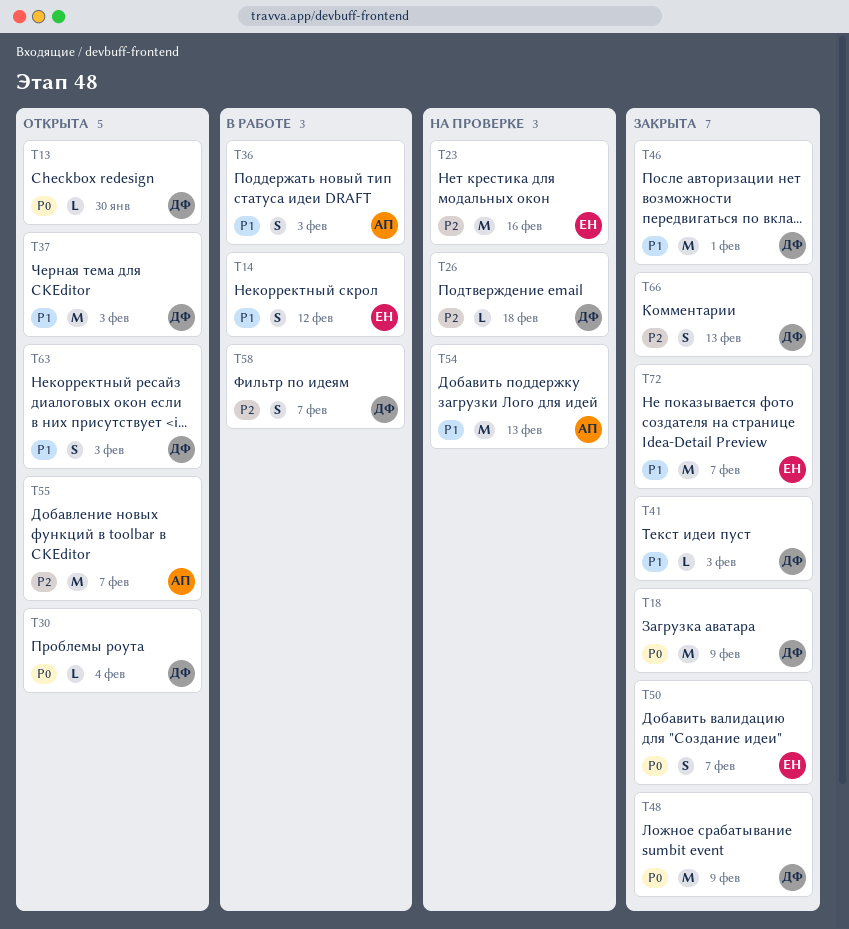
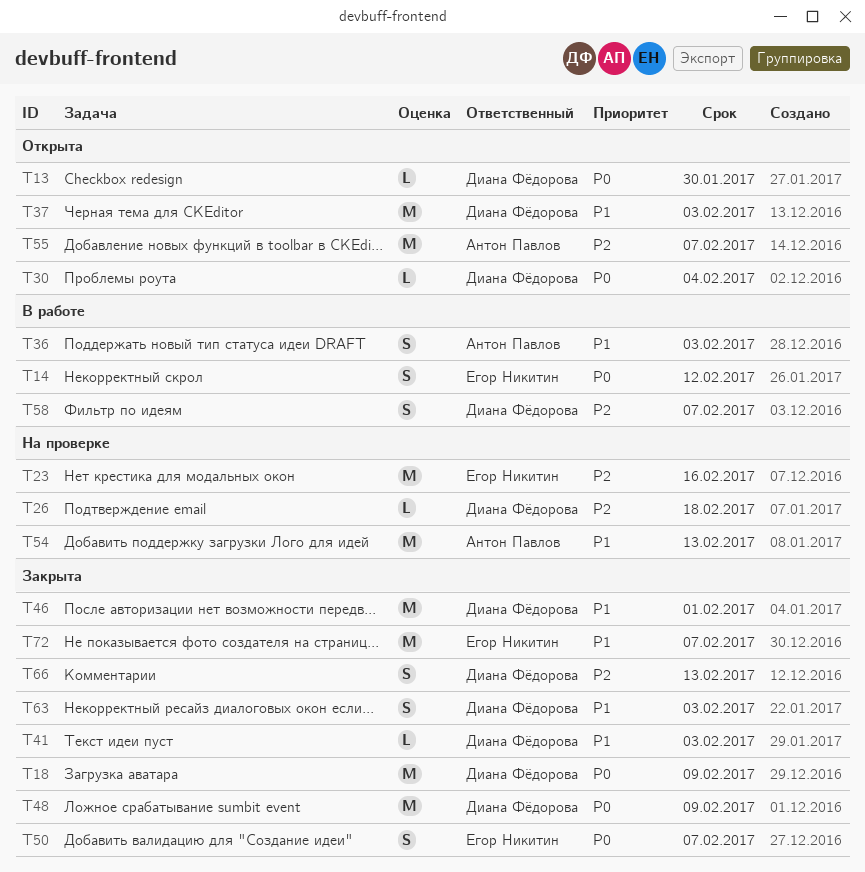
T14, priority: P1 -> P0
T63, status: Открыта -> Закрыта

